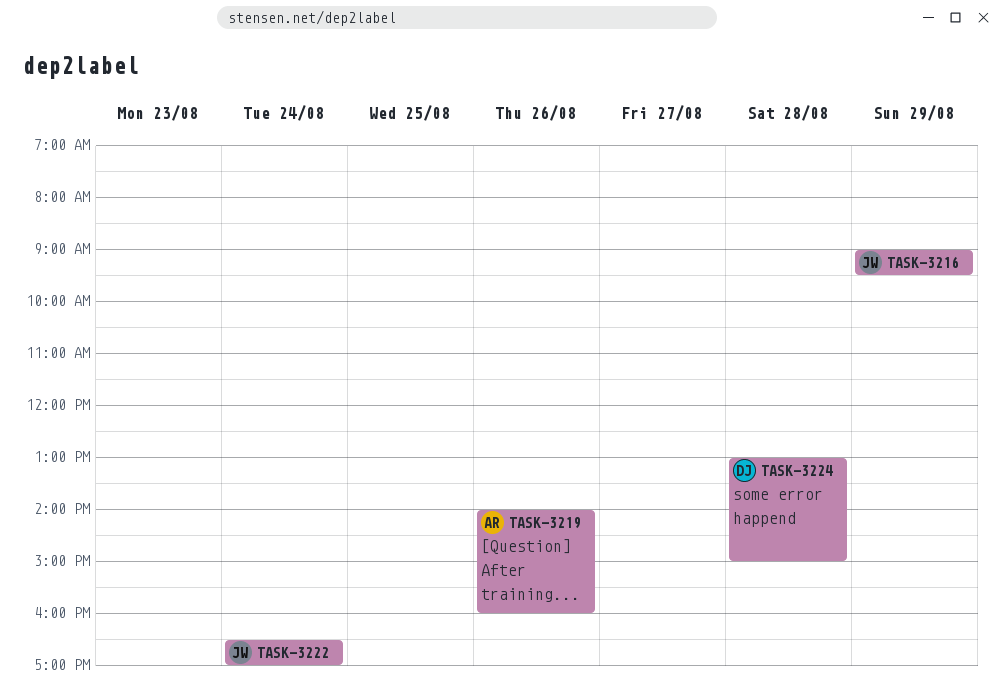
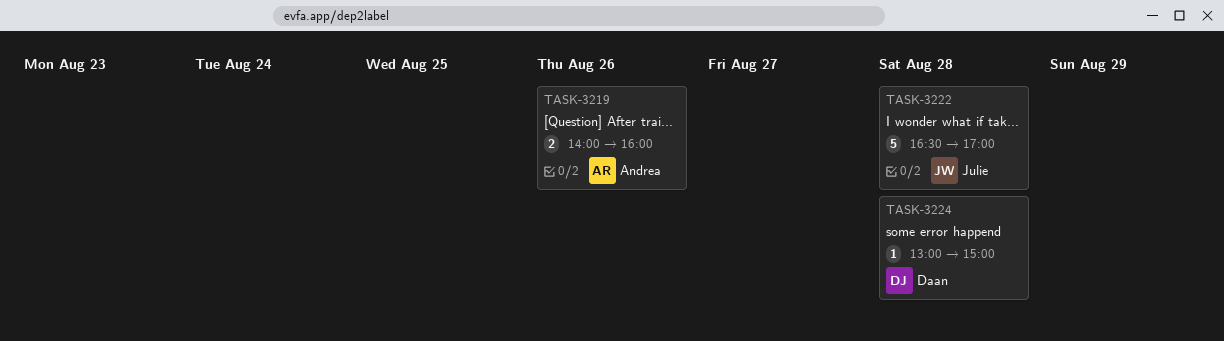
TASK-3216: present -> none
TASK-3222, day: Aug 24 -> Aug 28

